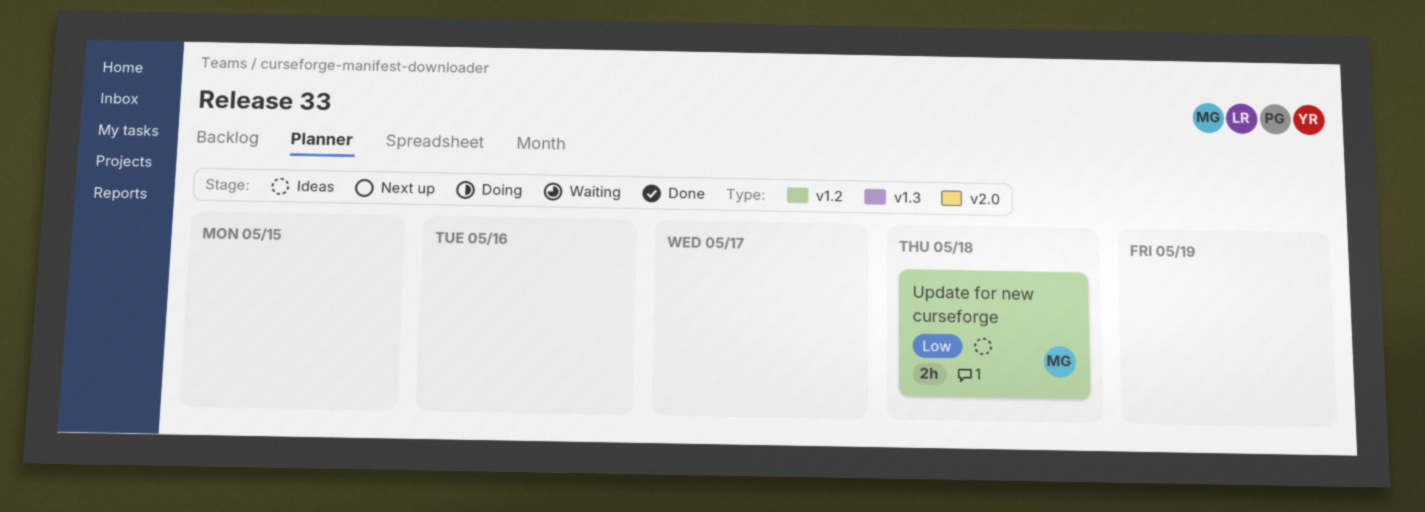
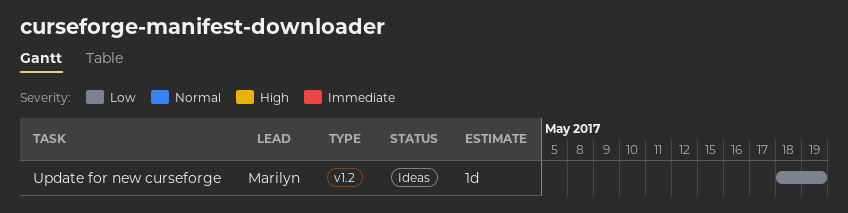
Update for new curseforge, estimate: 2h -> 1d
Update for new curseforge, due: May 18 -> May 19

